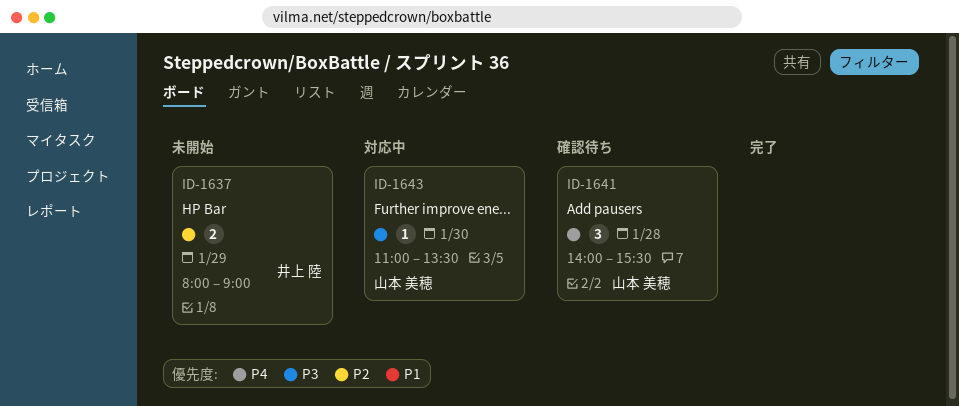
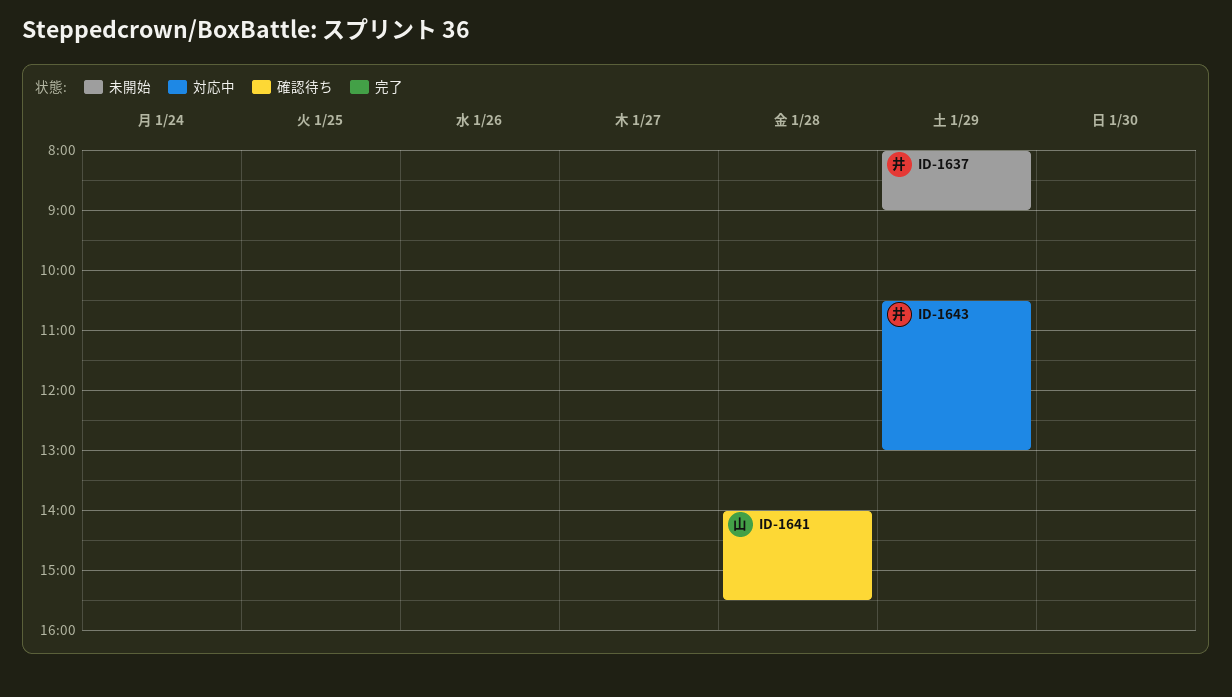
ID-1643, owner: 山本 美穂 -> 井上 陸
ID-1643, day: Jan 30 -> Jan 29
ID-1643, begins: 11:00 -> 10:30
ID-1643, ends: 13:30 -> 13:00

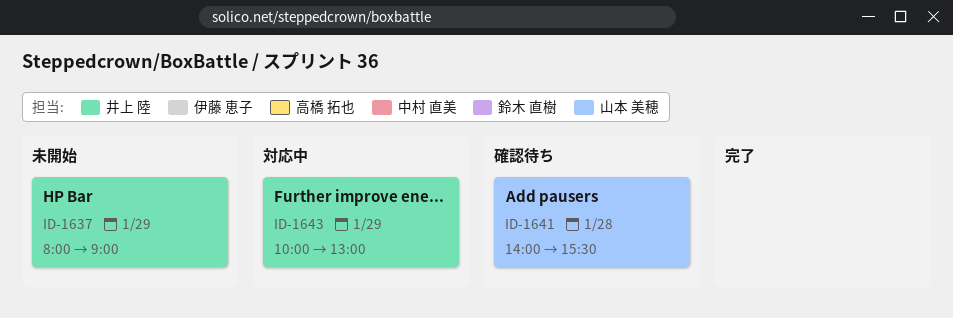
ID-1643, begins: 10:30 -> 10:00

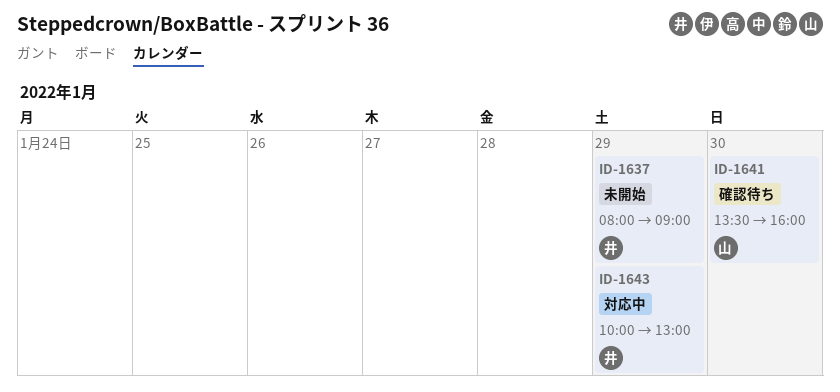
ID-1641, day: Jan 28 -> Jan 30
ID-1641, begins: 14:00 -> 13:30
ID-1641, ends: 15:30 -> 16:00

